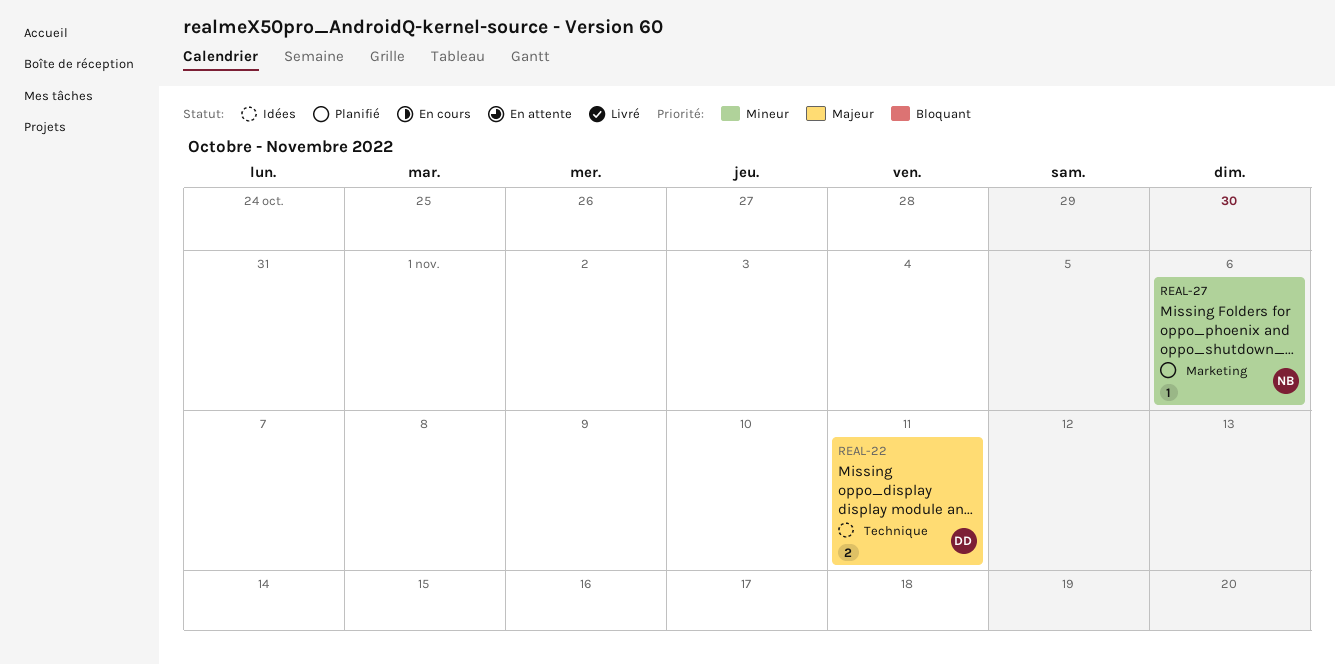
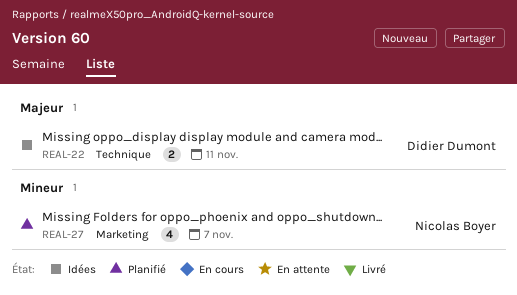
REAL-27, estimate: 1 -> 4
REAL-27, due: Nov 6 -> Nov 7

